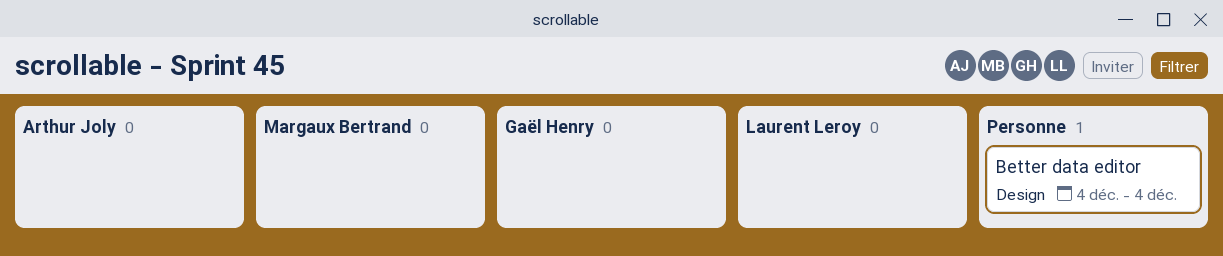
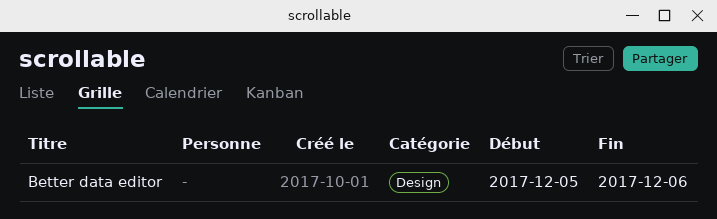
Better data editor, start: Dec 4 -> Dec 5
Better data editor, due: Dec 4 -> Dec 6

